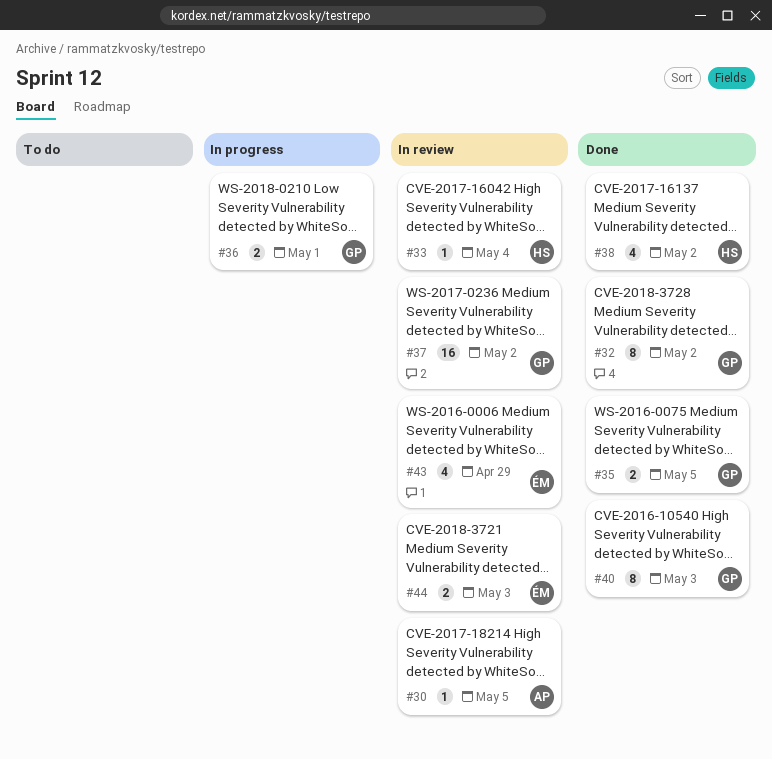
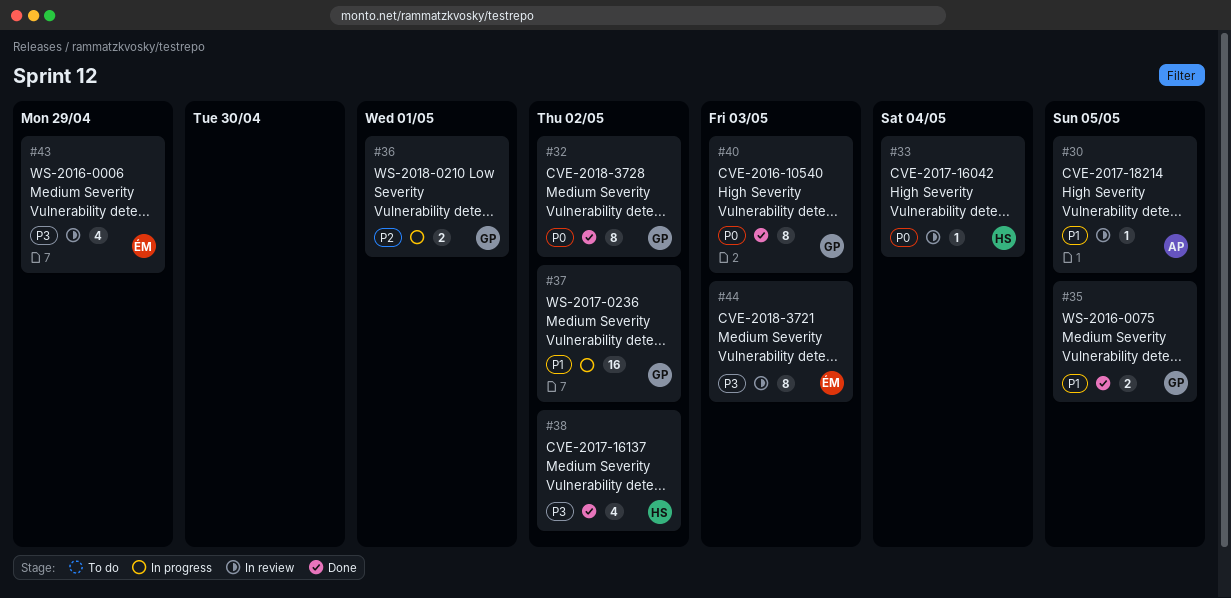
#37, status: In review -> In progress
#44, estimate: 2 -> 8

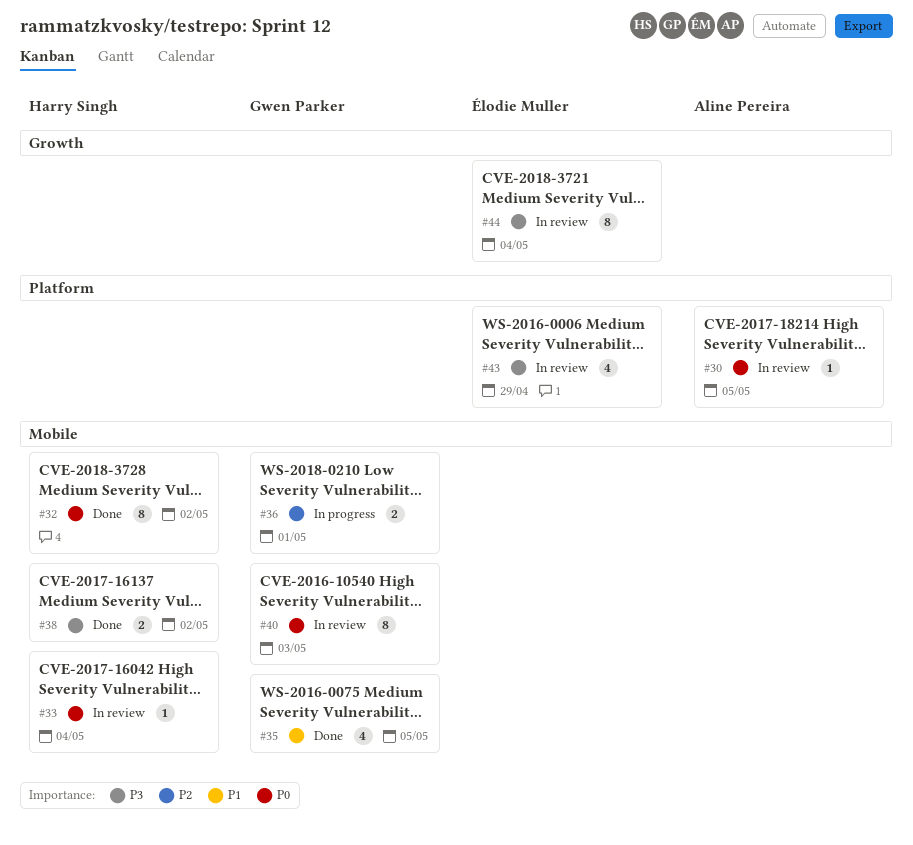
#30, priority: P1 -> P0
#32, owner: Gwen Parker -> Harry Singh
#35, estimate: 2 -> 4
#37: present -> none
#38, estimate: 4 -> 2
#40, status: Done -> In review
#44, due: May 3 -> May 4

